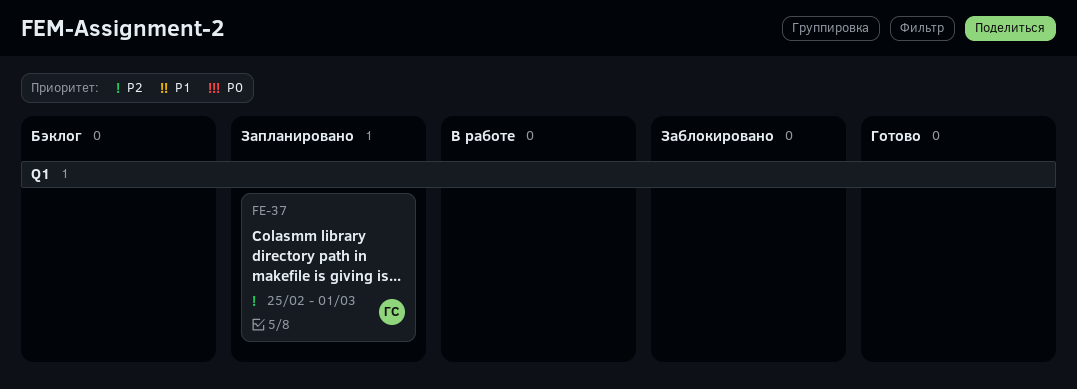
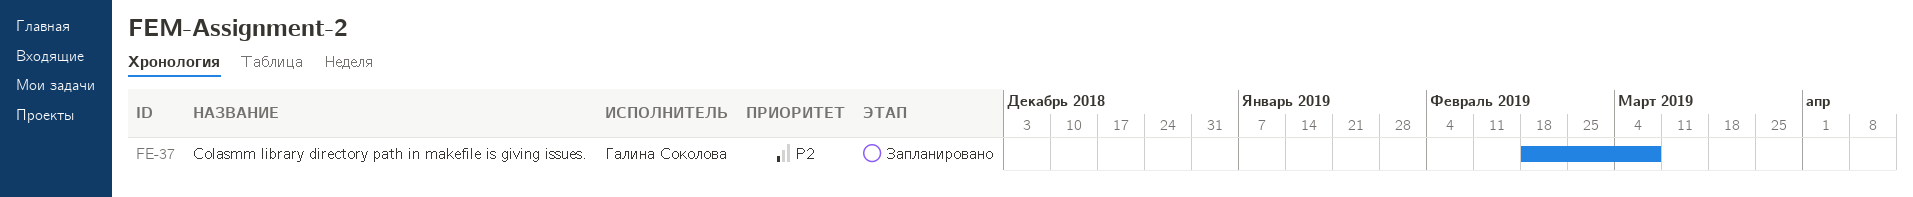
FE-37, start: Feb 25 -> Feb 18
FE-37, due: Mar 1 -> Mar 8

